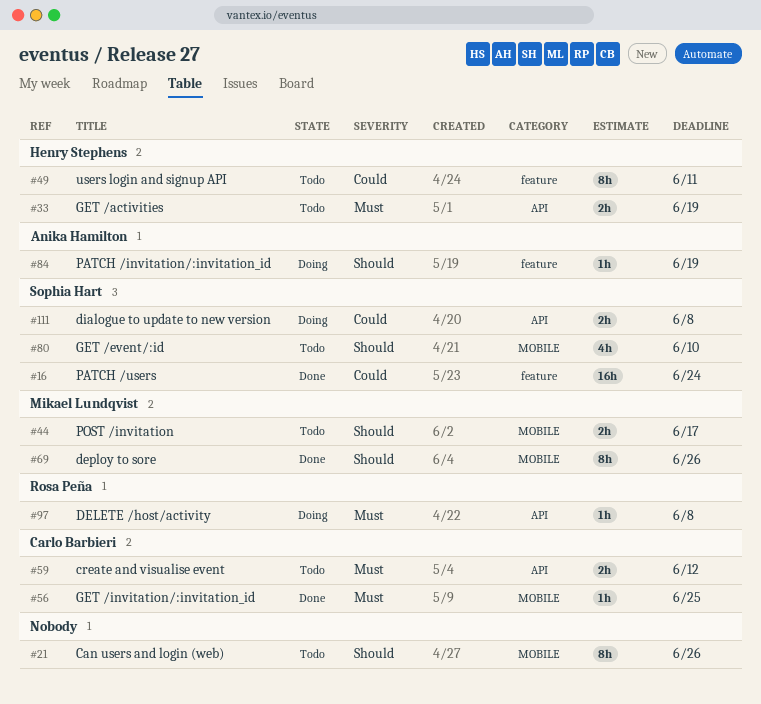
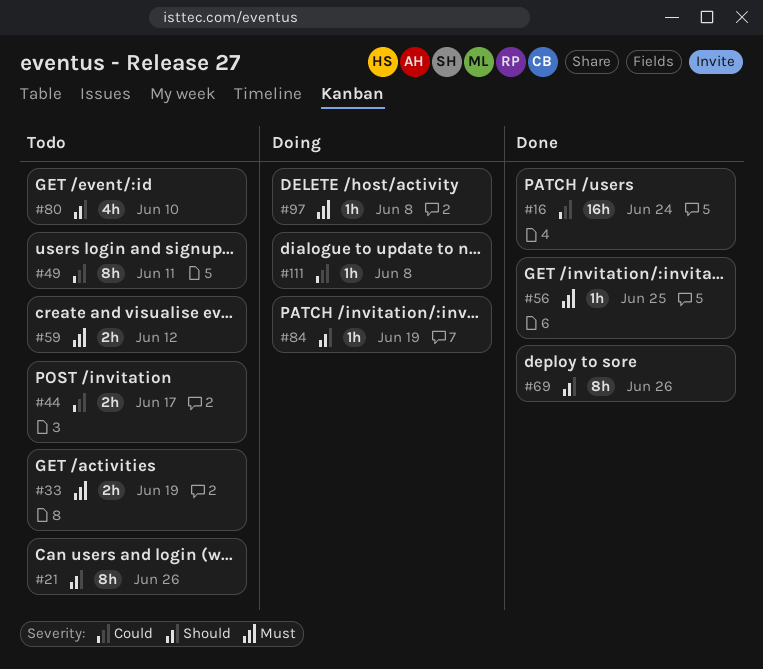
#44, priority: Should -> Could
#111, estimate: 2h -> 1h

